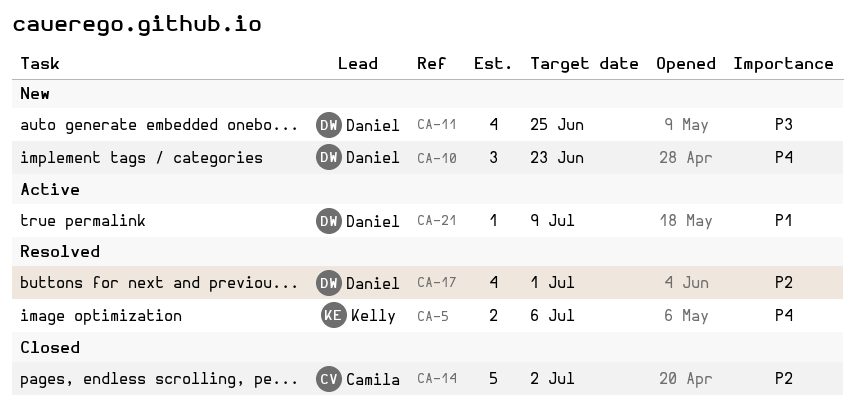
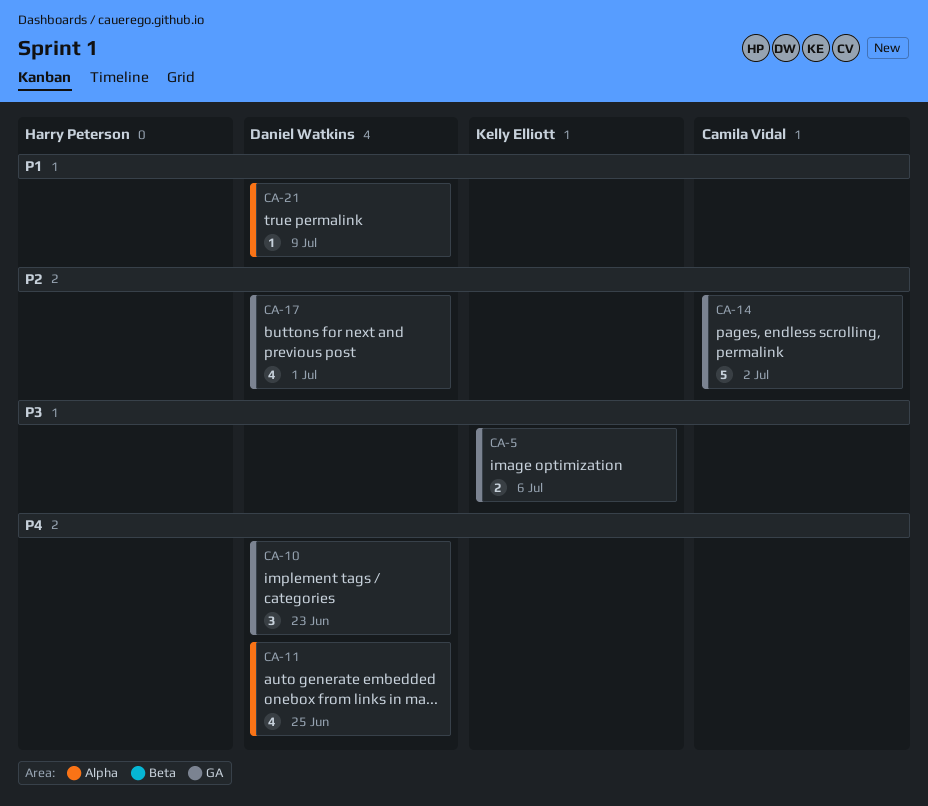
CA-5, priority: P4 -> P3
CA-11, priority: P3 -> P4

